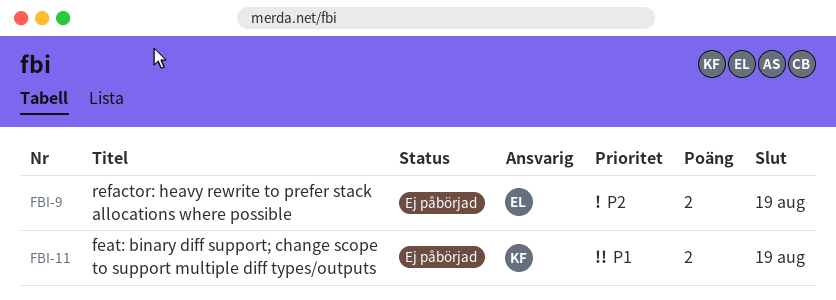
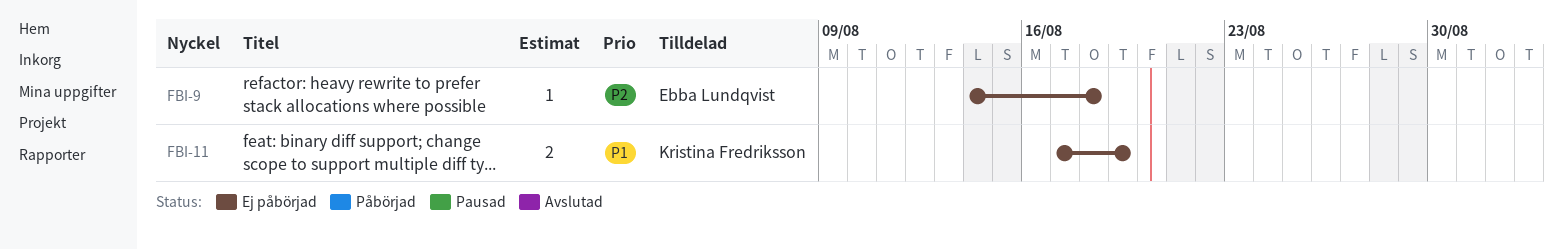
FBI-9, estimate: 2 -> 1
FBI-9, due: Aug 19 -> Aug 18

